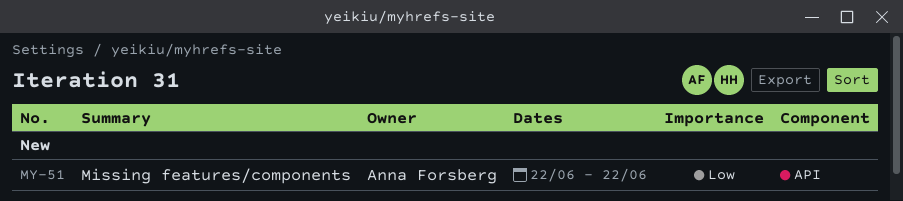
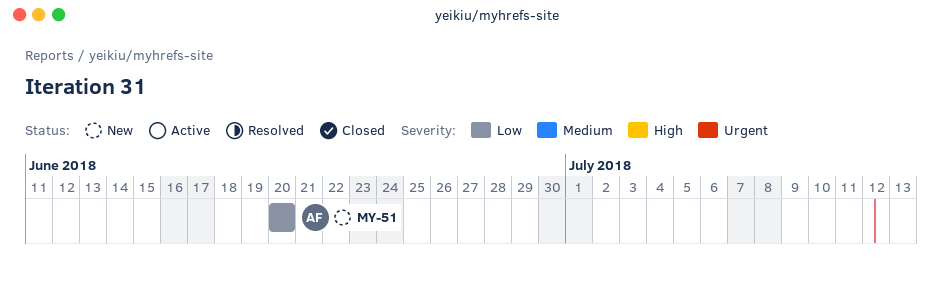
MY-51, start: Jun 22 -> Jun 20
MY-51, due: Jun 22 -> Jun 20

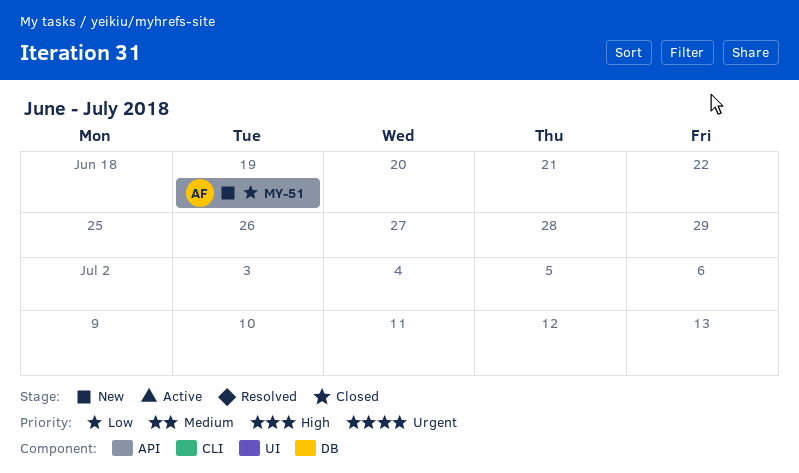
MY-51, start: Jun 20 -> Jun 19
MY-51, due: Jun 20 -> Jun 19

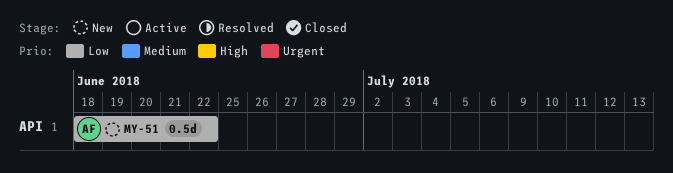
MY-51, start: Jun 19 -> Jun 18
MY-51, due: Jun 19 -> Jun 22

